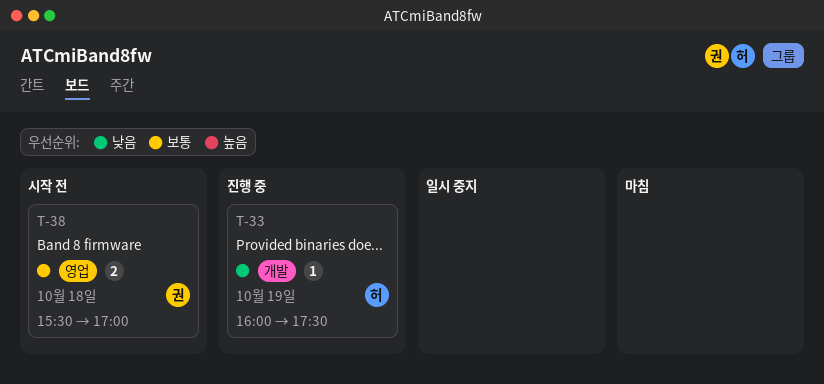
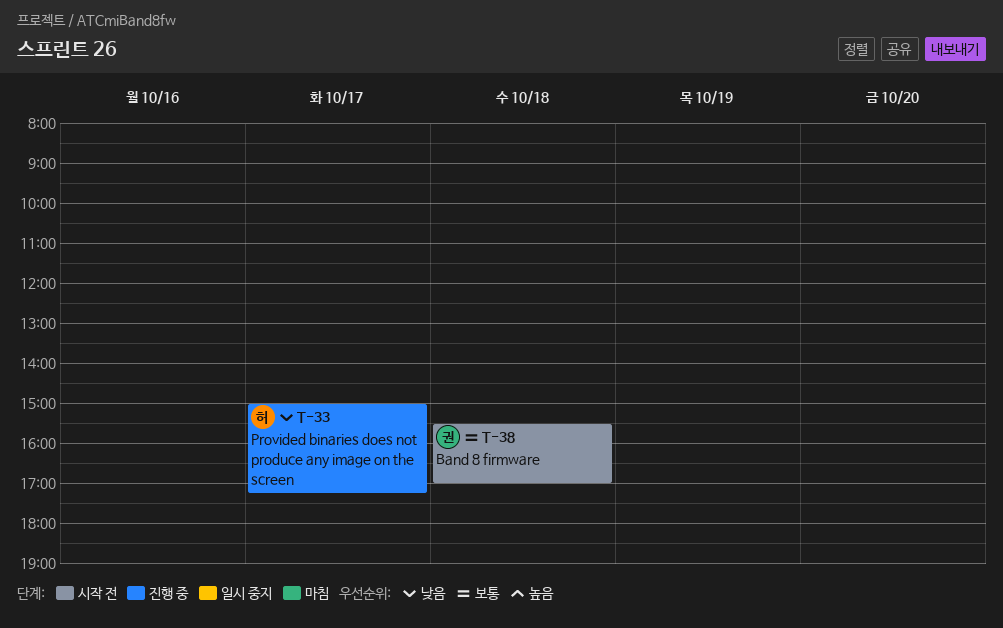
T-33, day: Oct 19 -> Oct 17
T-33, begins: 16:00 -> 15:00
T-33, ends: 17:30 -> 17:15

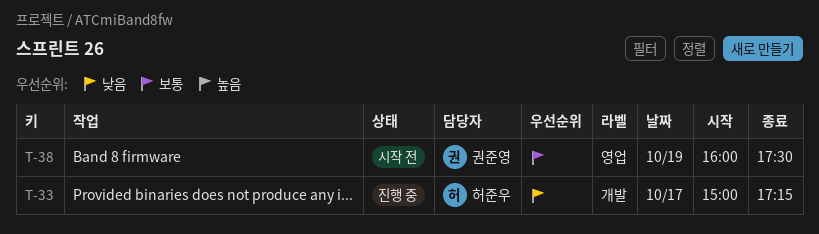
T-38, day: Oct 18 -> Oct 19
T-38, begins: 15:30 -> 16:00
T-38, ends: 17:00 -> 17:30

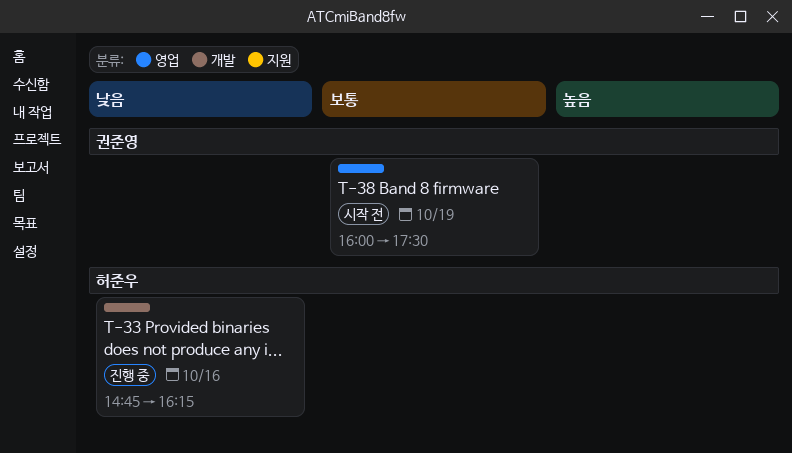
T-33, day: Oct 17 -> Oct 16
T-33, begins: 15:00 -> 14:45
T-33, ends: 17:15 -> 16:15

